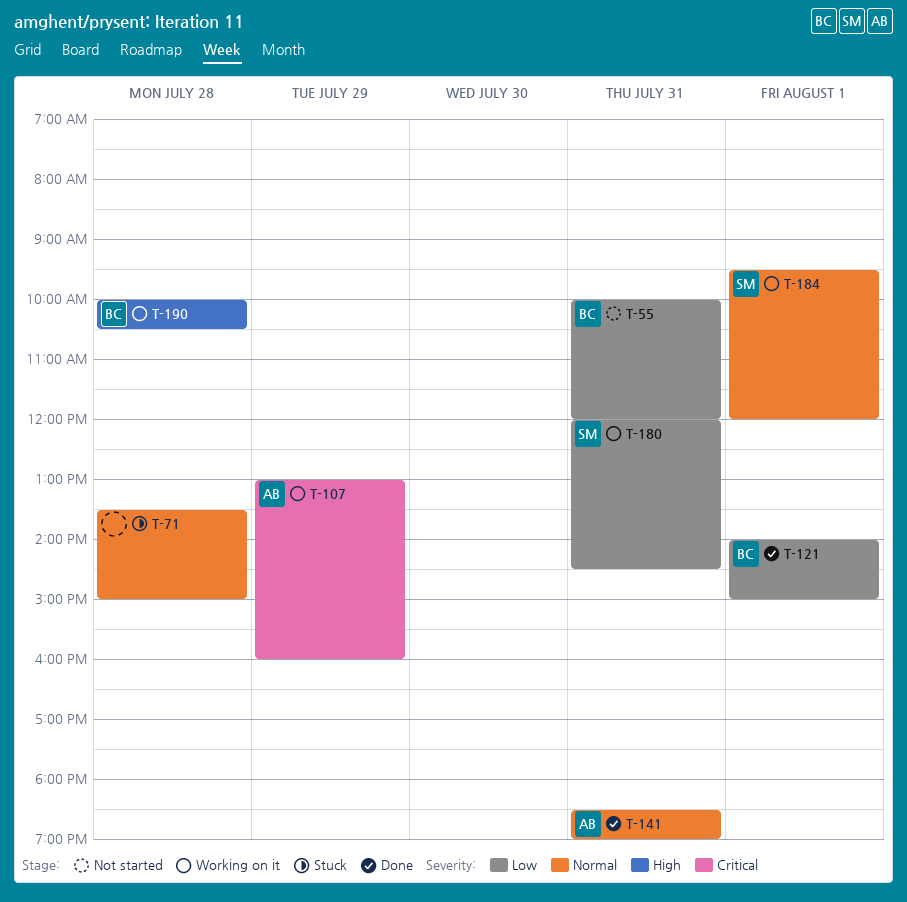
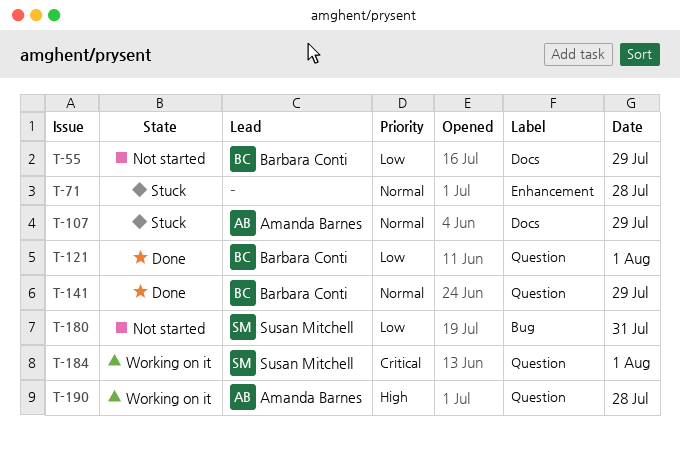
T-55, day: Jul 31 -> Jul 29
T-107, status: Working on it -> Stuck
T-107, priority: Critical -> Normal
T-141, owner: Amanda Barnes -> Barbara Conti
T-141, day: Jul 31 -> Jul 29
T-180, status: Working on it -> Not started
T-184, priority: Normal -> Critical
T-190, owner: Barbara Conti -> Amanda Barnes

